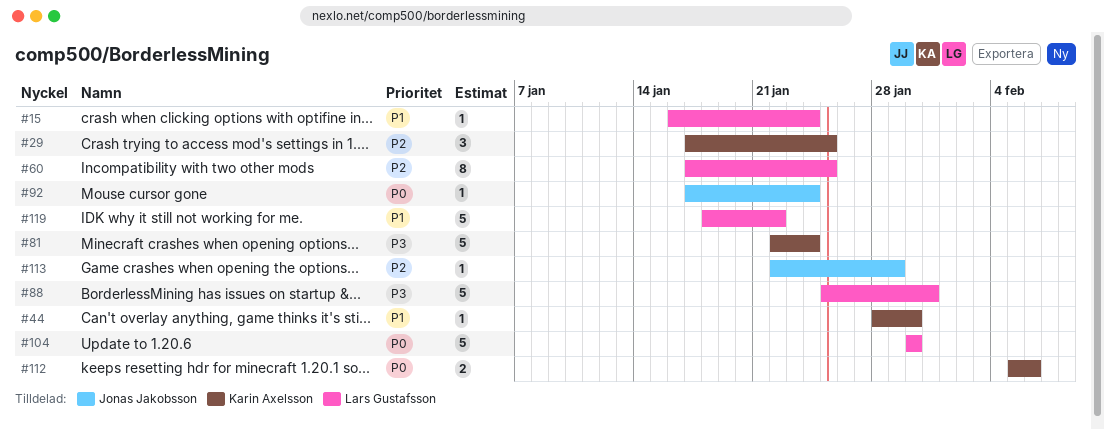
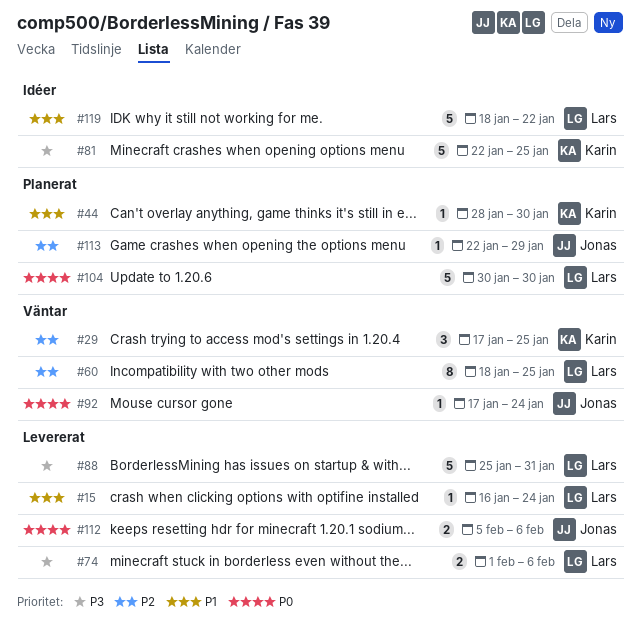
#60, start: Jan 17 -> Jan 18
#74: none -> present
#81, due: Jan 24 -> Jan 25
#112, owner: Karin Axelsson -> Jonas Jakobsson

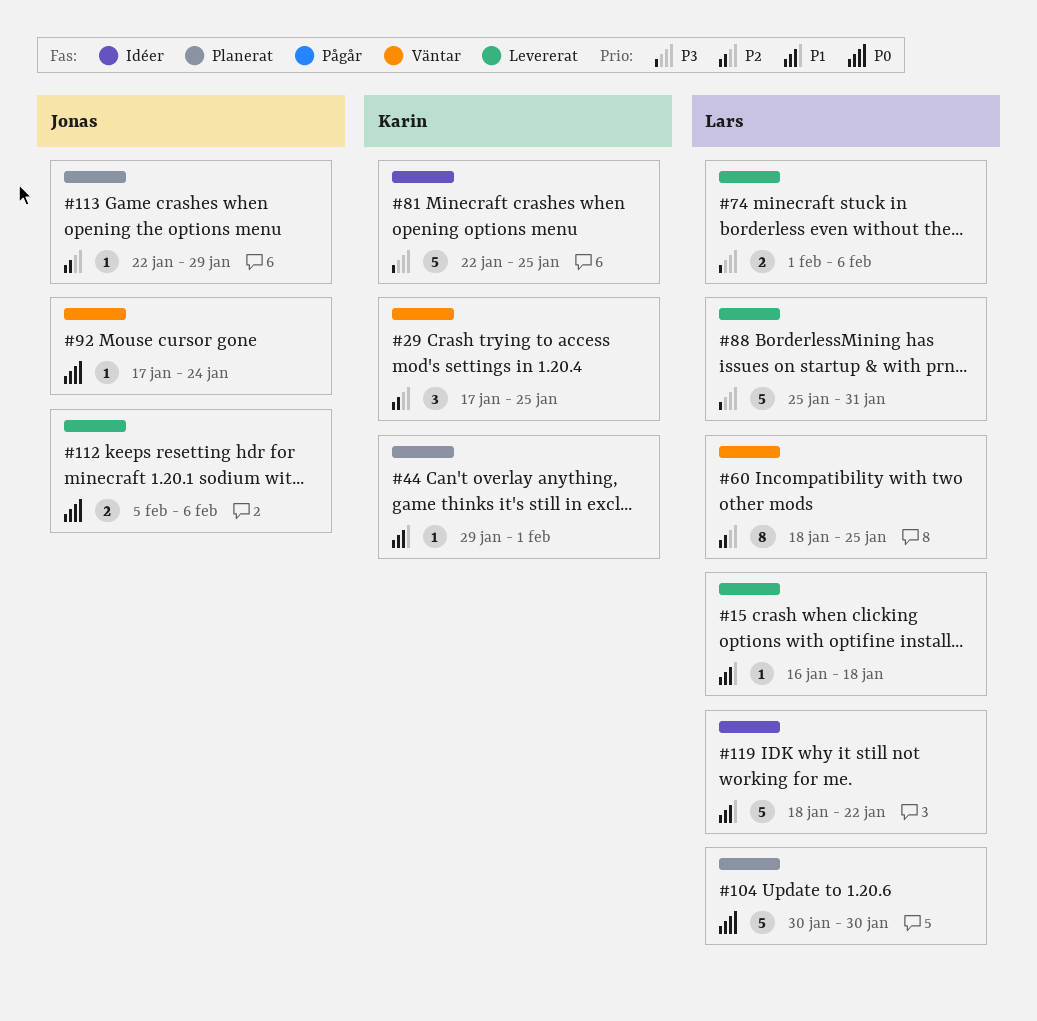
#15, due: Jan 24 -> Jan 18
#44, start: Jan 28 -> Jan 29
#44, due: Jan 30 -> Feb 1

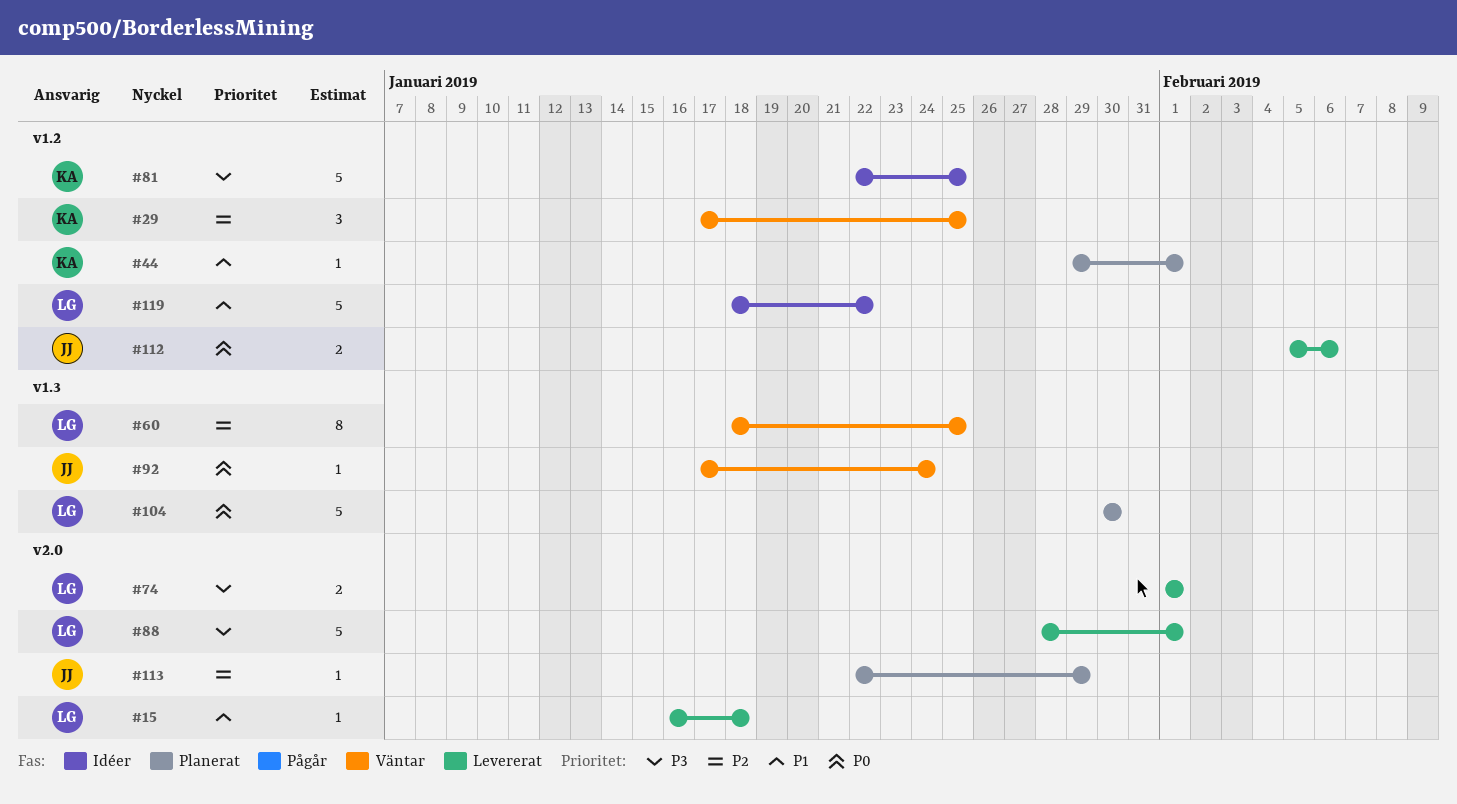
#74, due: Feb 6 -> Feb 1
#88, start: Jan 25 -> Jan 28
#88, due: Jan 31 -> Feb 1

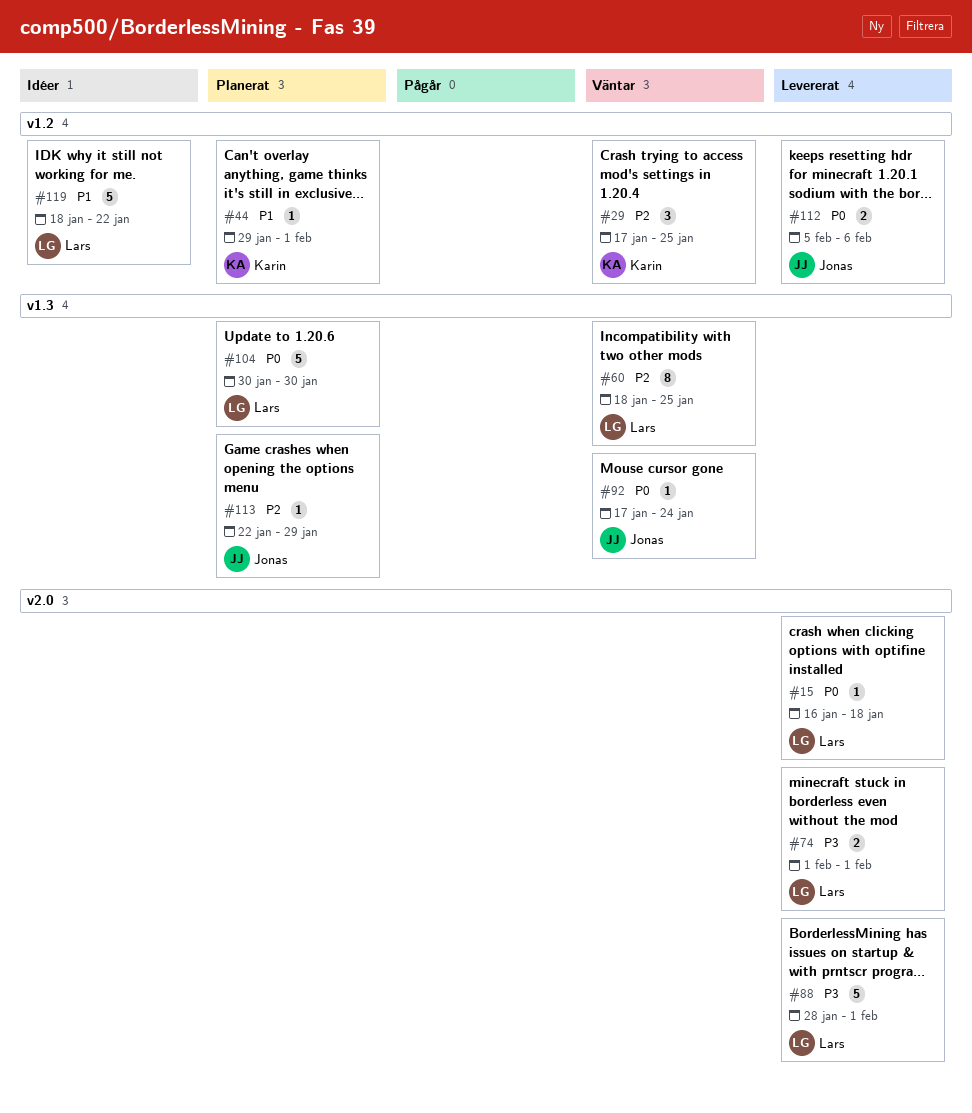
#15, priority: P1 -> P0
#81: present -> none
#113, label: v2.0 -> v1.3

